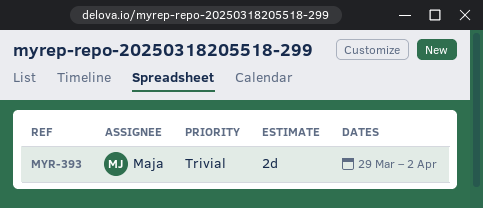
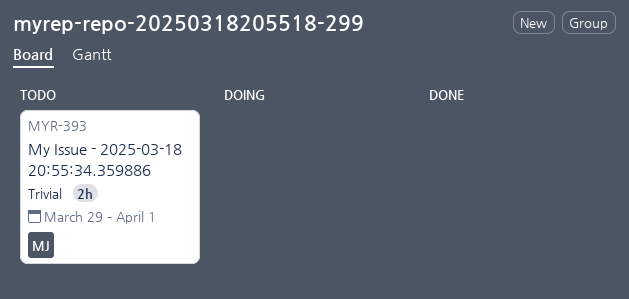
MYR-393, estimate: 2d -> 2h
MYR-393, due: Apr 2 -> Apr 1

